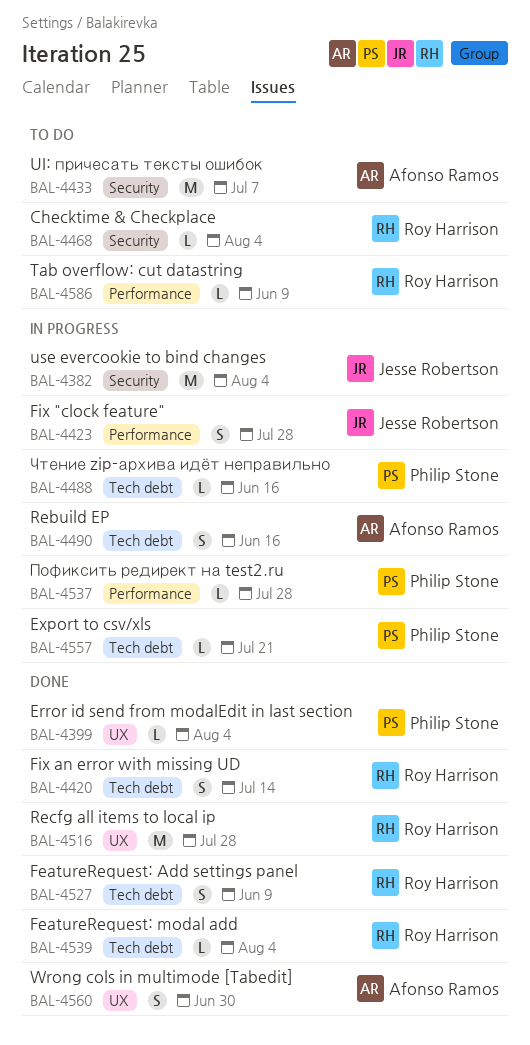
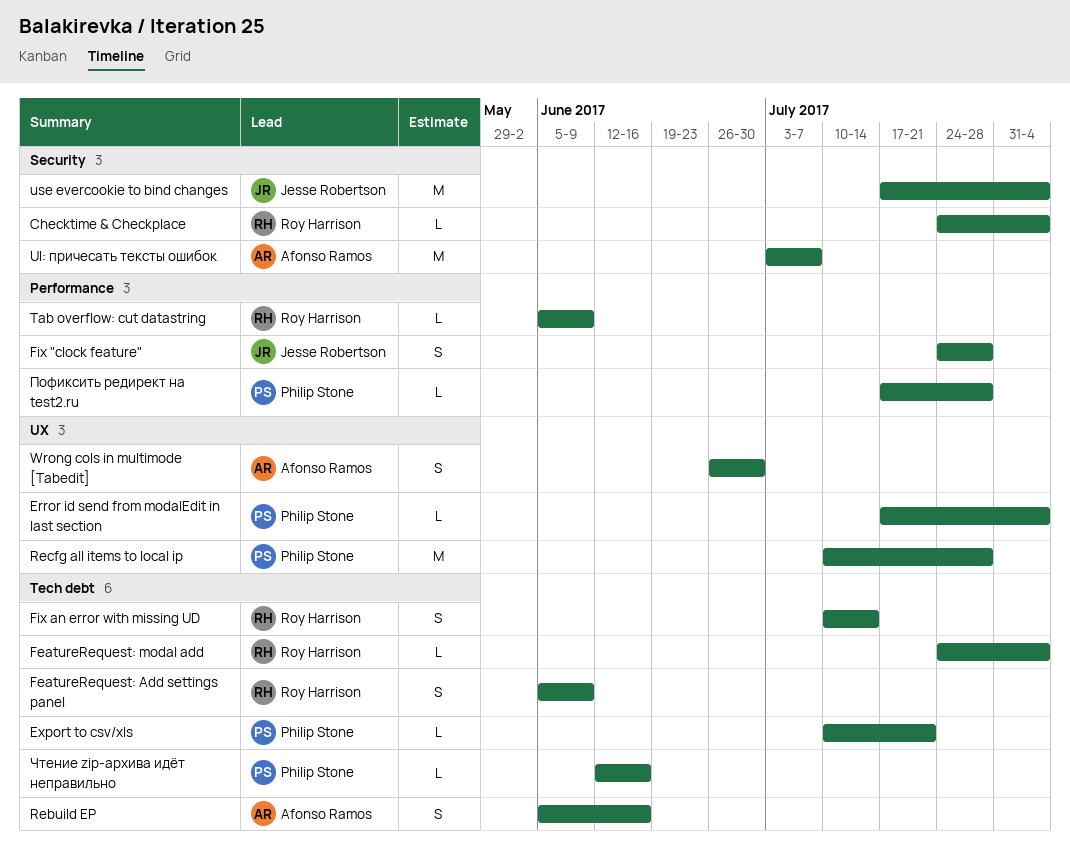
Recfg all items to local ip, owner: Roy Harrison -> Philip Stone

